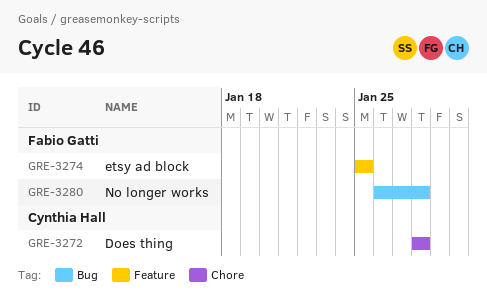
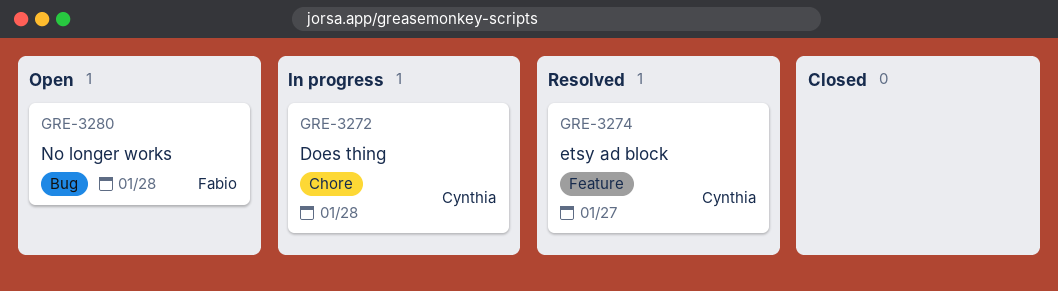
GRE-3274, owner: Fabio Gatti -> Cynthia Hall
GRE-3274, due: Jan 25 -> Jan 27

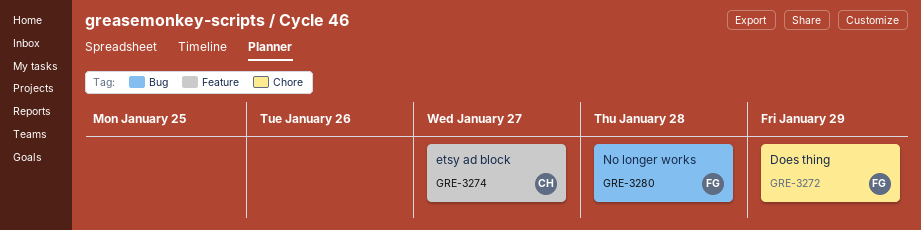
GRE-3272, owner: Cynthia -> Fabio
GRE-3272, due: Jan 28 -> Jan 29

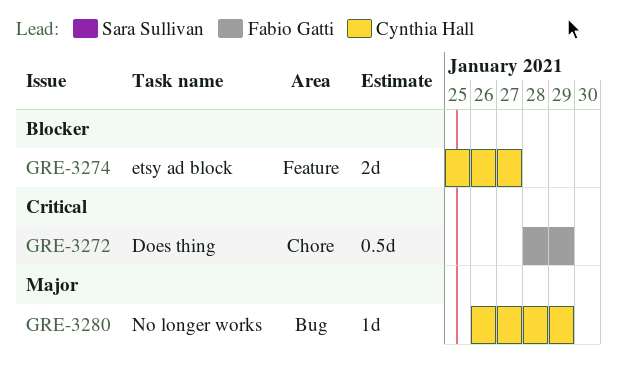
GRE-3280, owner: Fabio Gatti -> Cynthia Hall
GRE-3280, due: Jan 28 -> Jan 29

